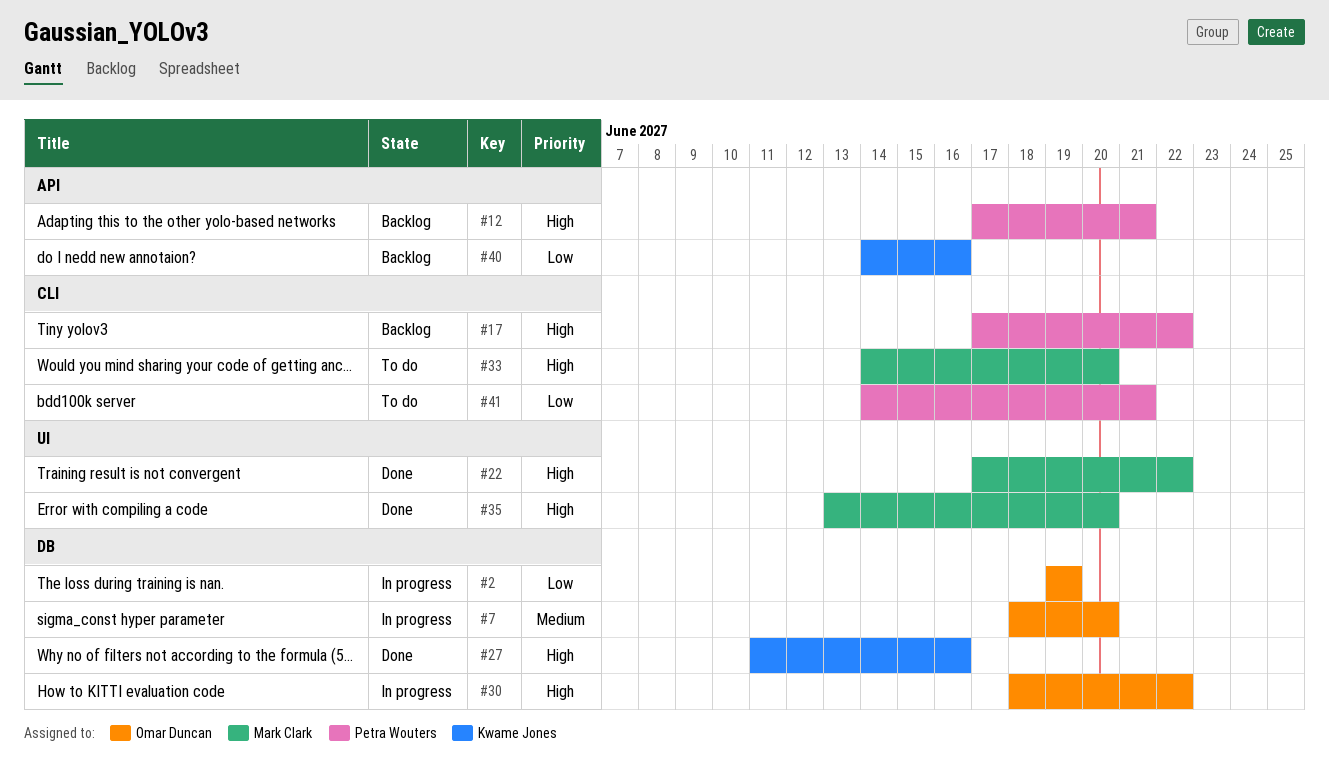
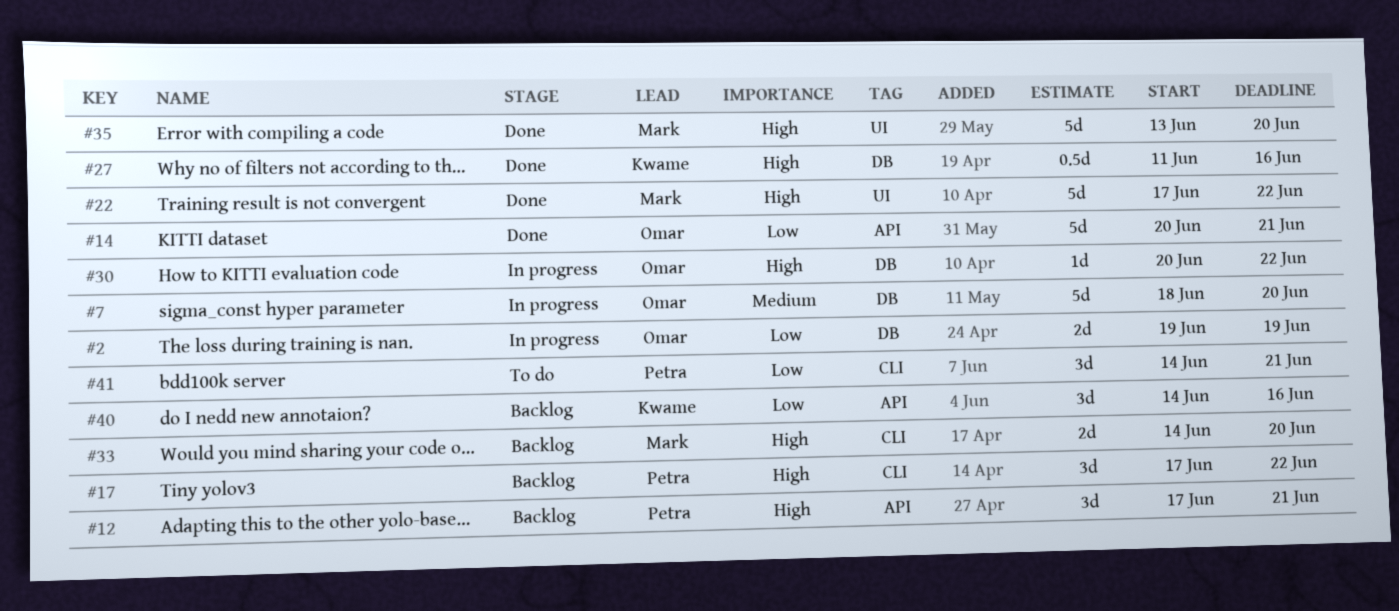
#14: none -> present
#30, start: Jun 18 -> Jun 20
#33, status: To do -> Backlog

